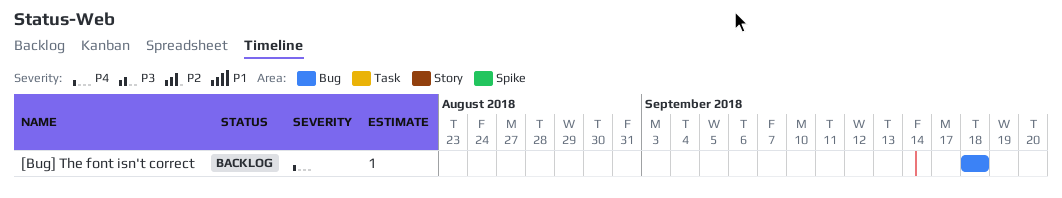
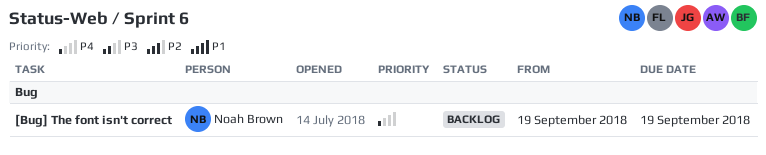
[Bug] The font isn't correct, start: Sep 18 -> Sep 19
[Bug] The font isn't correct, due: Sep 18 -> Sep 19

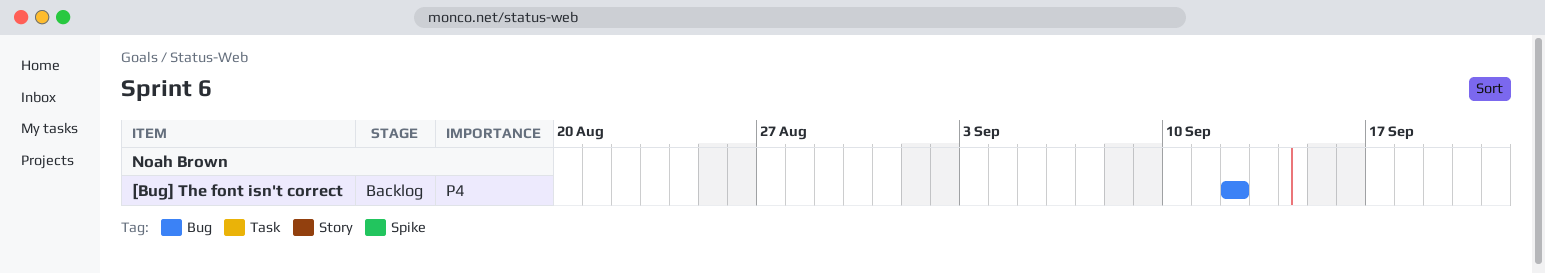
[Bug] The font isn't correct, start: Sep 19 -> Sep 12
[Bug] The font isn't correct, due: Sep 19 -> Sep 12

